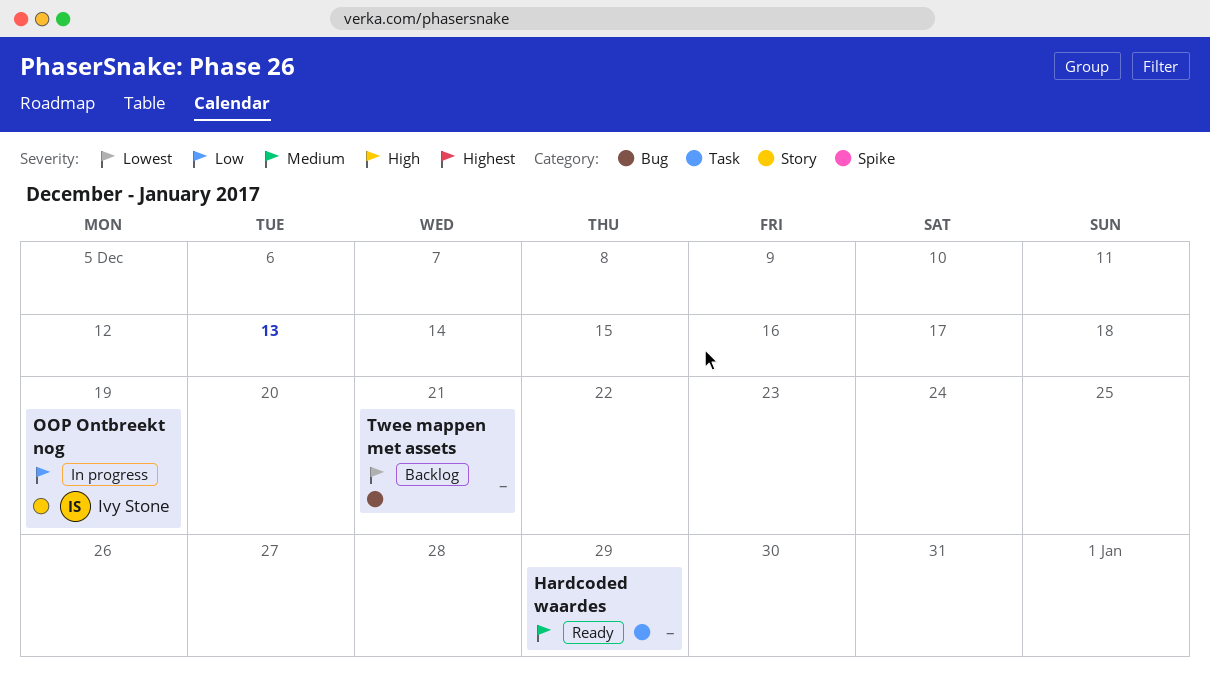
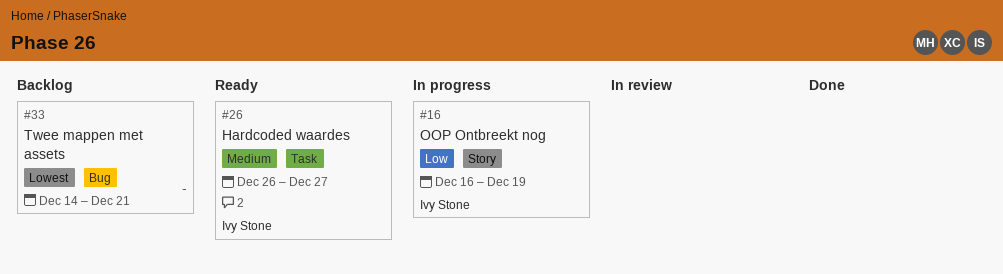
Hardcoded waardes, owner: none -> Ivy Stone
Hardcoded waardes, due: Dec 29 -> Dec 27

